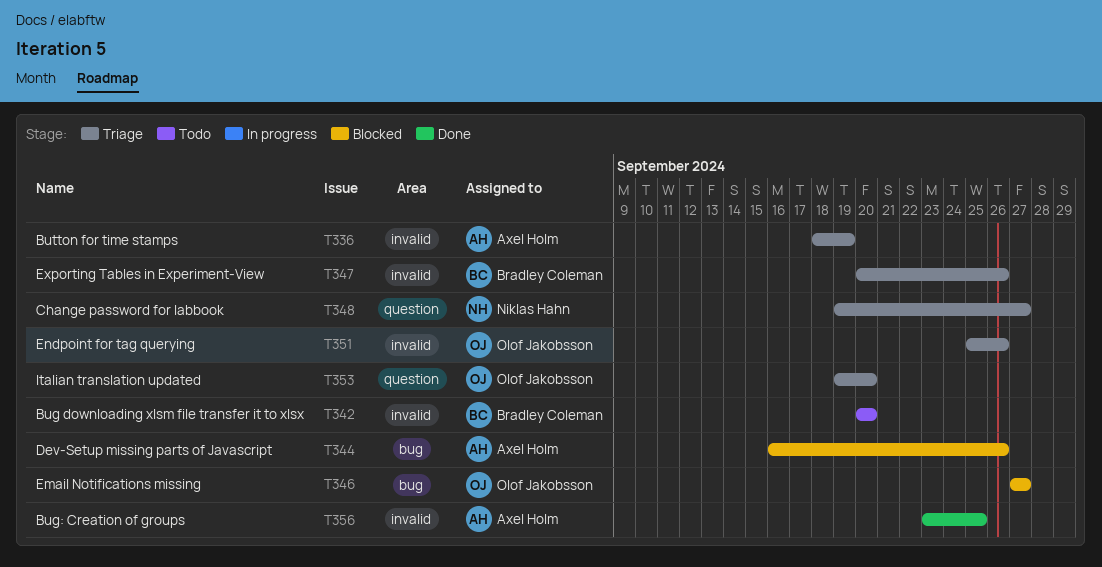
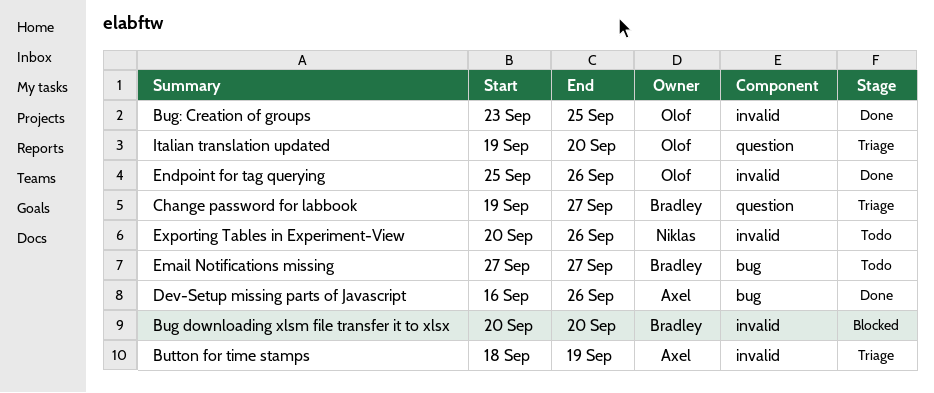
Bug downloading xlsm file transfer it to xlsx, status: Todo -> Blocked
Bug: Creation of groups, owner: Axel Holm -> Olof Jakobsson
Change password for labbook, owner: Niklas Hahn -> Bradley Coleman
Dev-Setup missing parts of Javascript, status: Blocked -> Done
Email Notifications missing, status: Blocked -> Todo
Email Notifications missing, owner: Olof Jakobsson -> Bradley Coleman
Endpoint for tag querying, status: Triage -> Done
Exporting Tables in Experiment-View, status: Triage -> Todo
Exporting Tables in Experiment-View, owner: Bradley Coleman -> Niklas Hahn

